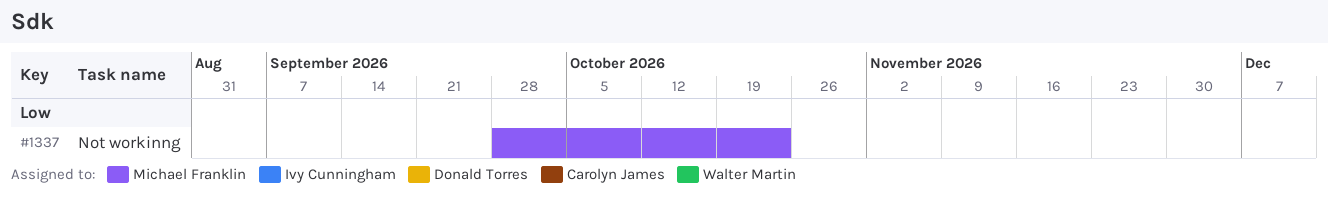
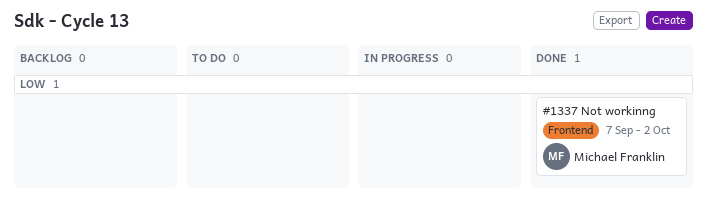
#1337, start: Sep 28 -> Sep 7
#1337, due: Oct 23 -> Oct 2

